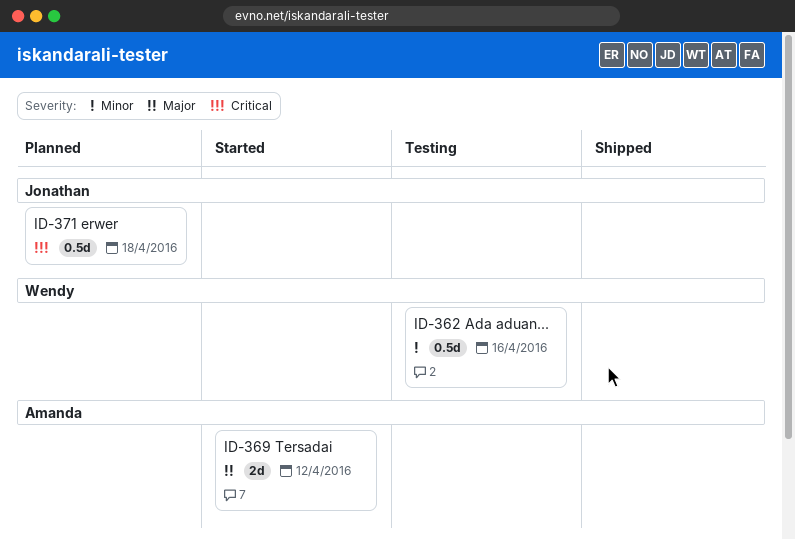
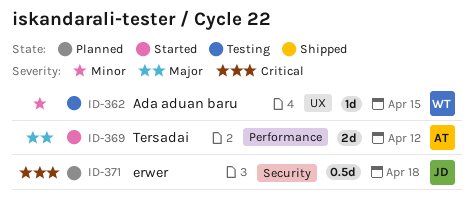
ID-362, estimate: 0.5d -> 1d
ID-362, due: Apr 16 -> Apr 15

